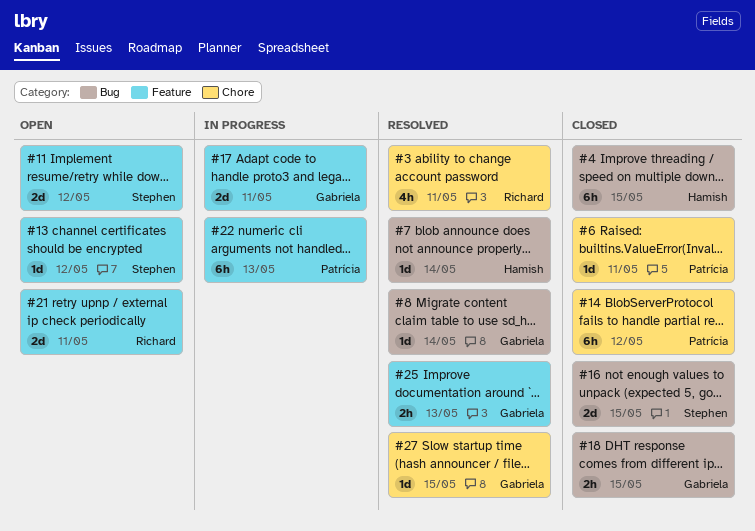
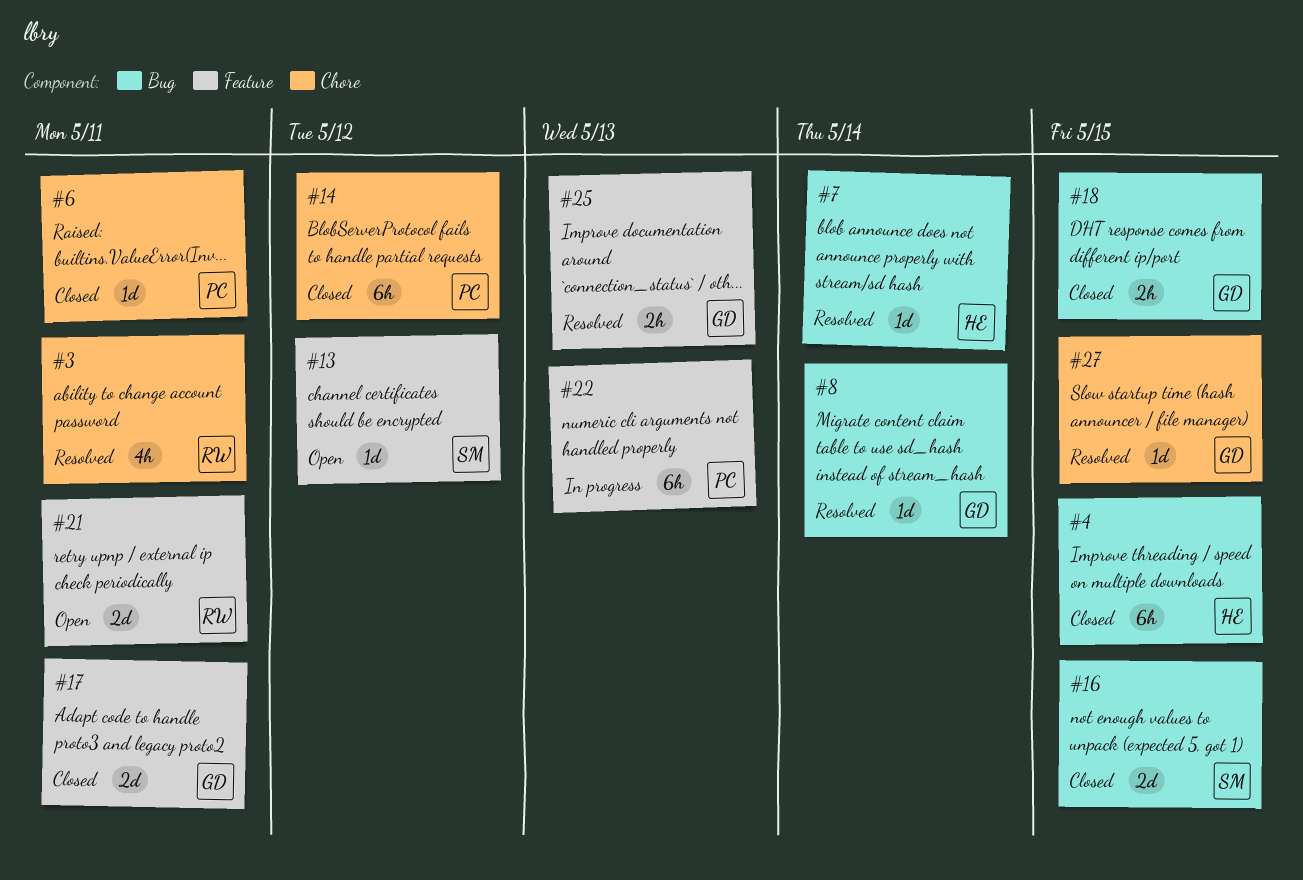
#11: present -> none
#17, status: In progress -> Closed

